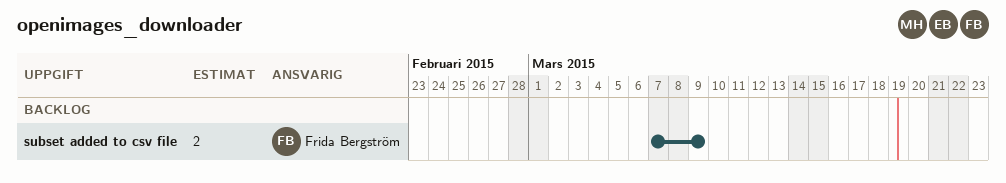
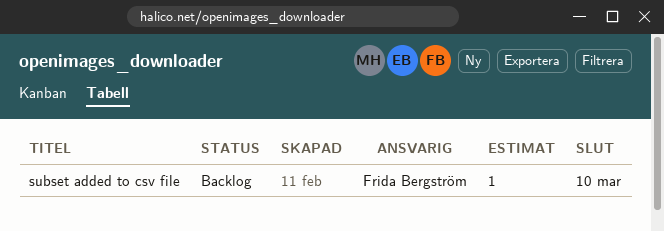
subset added to csv file, estimate: 2 -> 1
subset added to csv file, due: Mar 9 -> Mar 10

